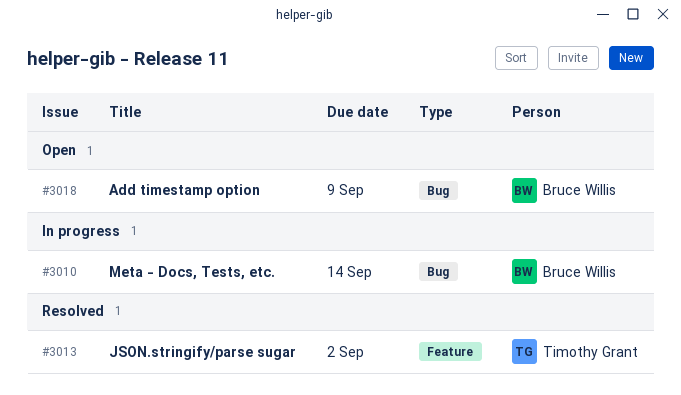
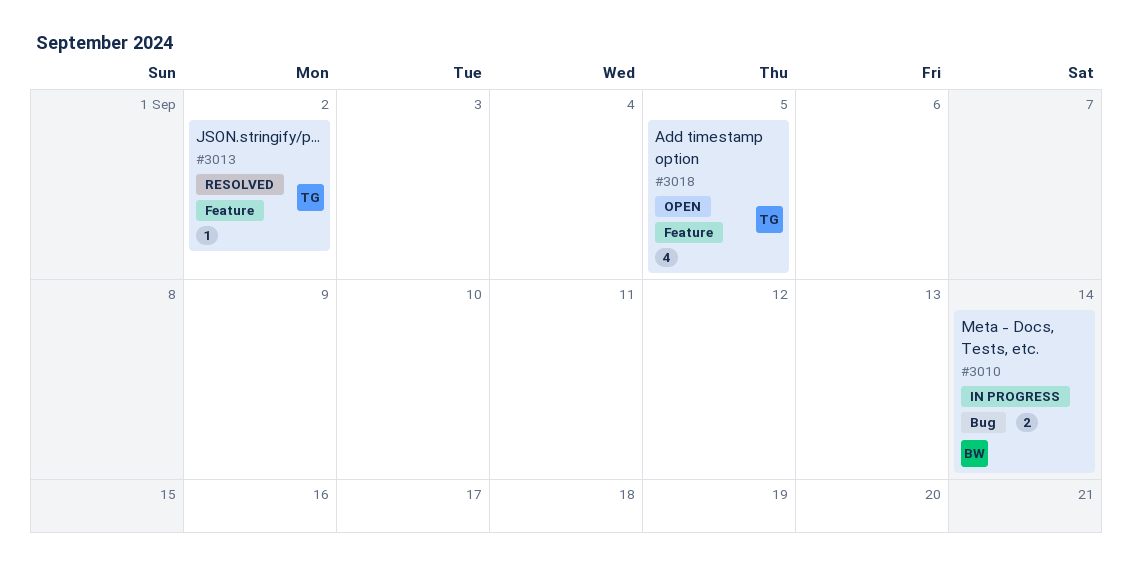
#3018, owner: Bruce Willis -> Timothy Grant
#3018, label: Bug -> Feature
#3018, due: Sep 9 -> Sep 5

